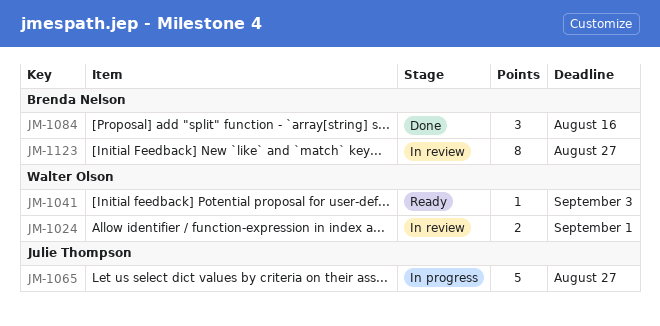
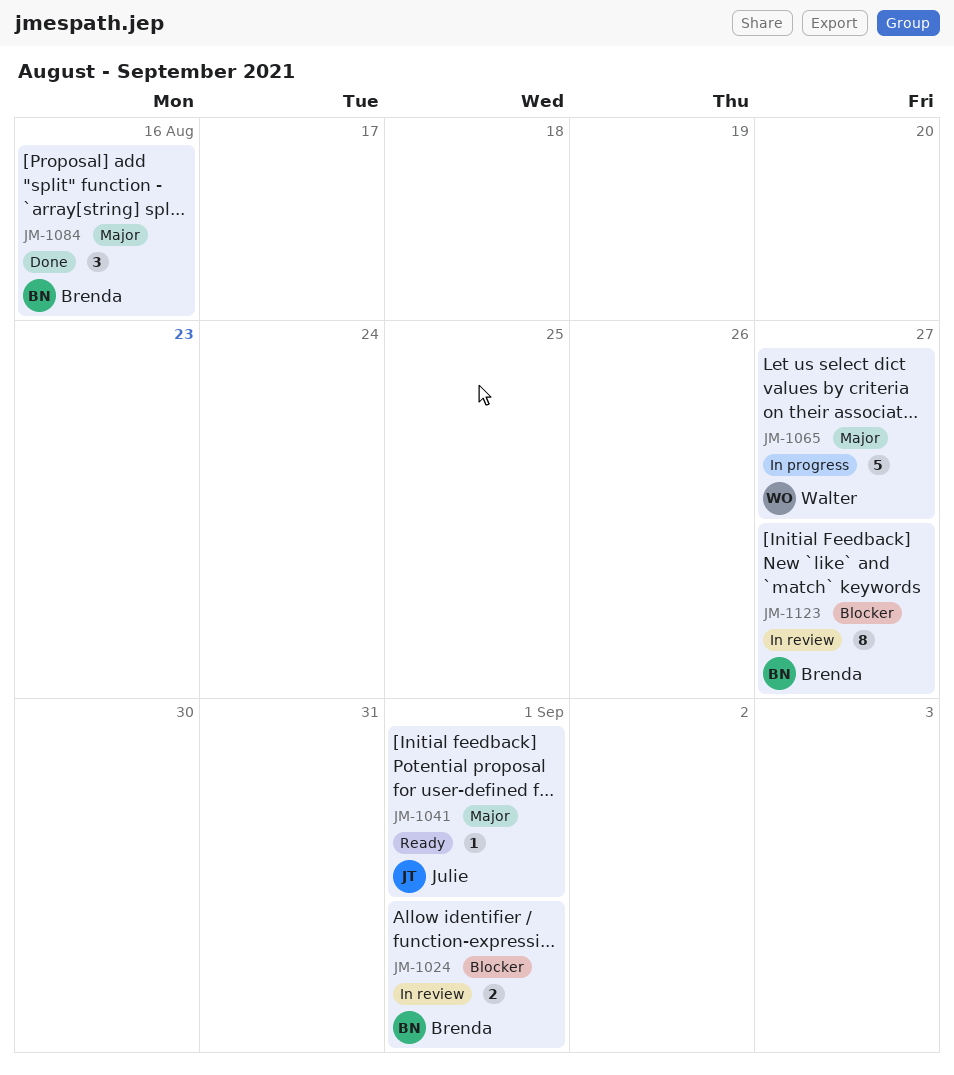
JM-1024, owner: Walter Olson -> Brenda Nelson
JM-1041, owner: Walter Olson -> Julie Thompson
JM-1041, due: Sep 3 -> Sep 1
JM-1065, owner: Julie Thompson -> Walter Olson

